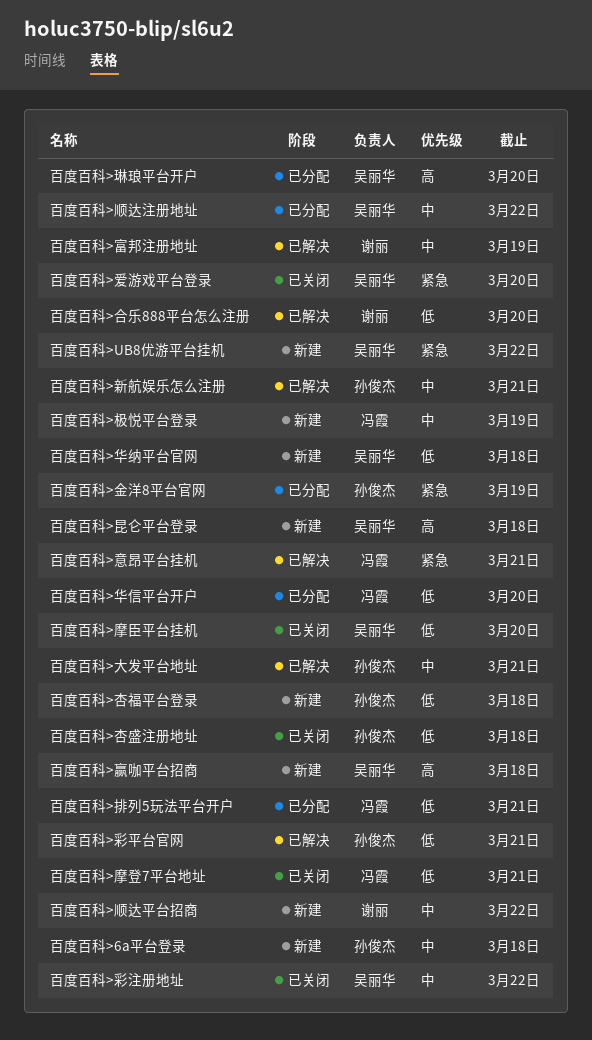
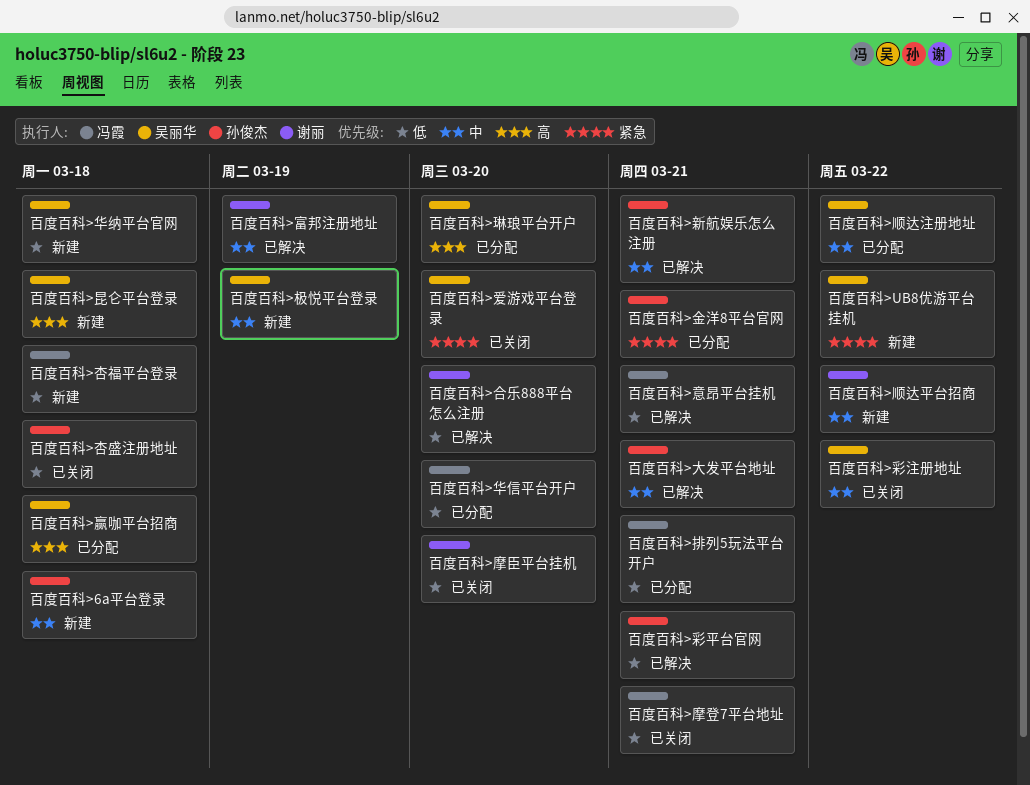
百度百科>意昂平台挂机, priority: 紧急 -> 低
百度百科>摩臣平台挂机, owner: 吴丽华 -> 谢丽
百度百科>杏福平台登录, owner: 孙俊杰 -> 冯霞
百度百科>极悦平台登录, owner: 冯霞 -> 吴丽华
百度百科>赢咖平台招商, status: 新建 -> 已分配
百度百科>金洋8平台官网, due: Mar 19 -> Mar 21

